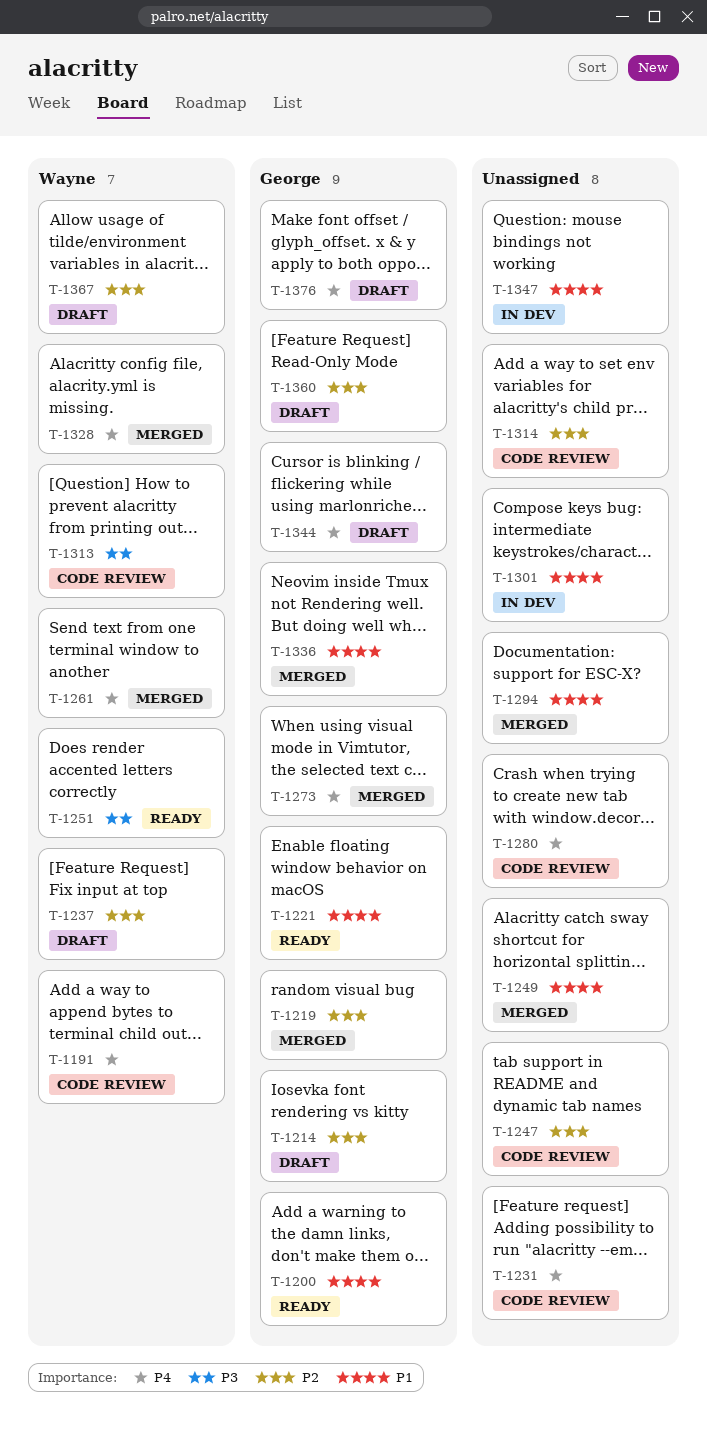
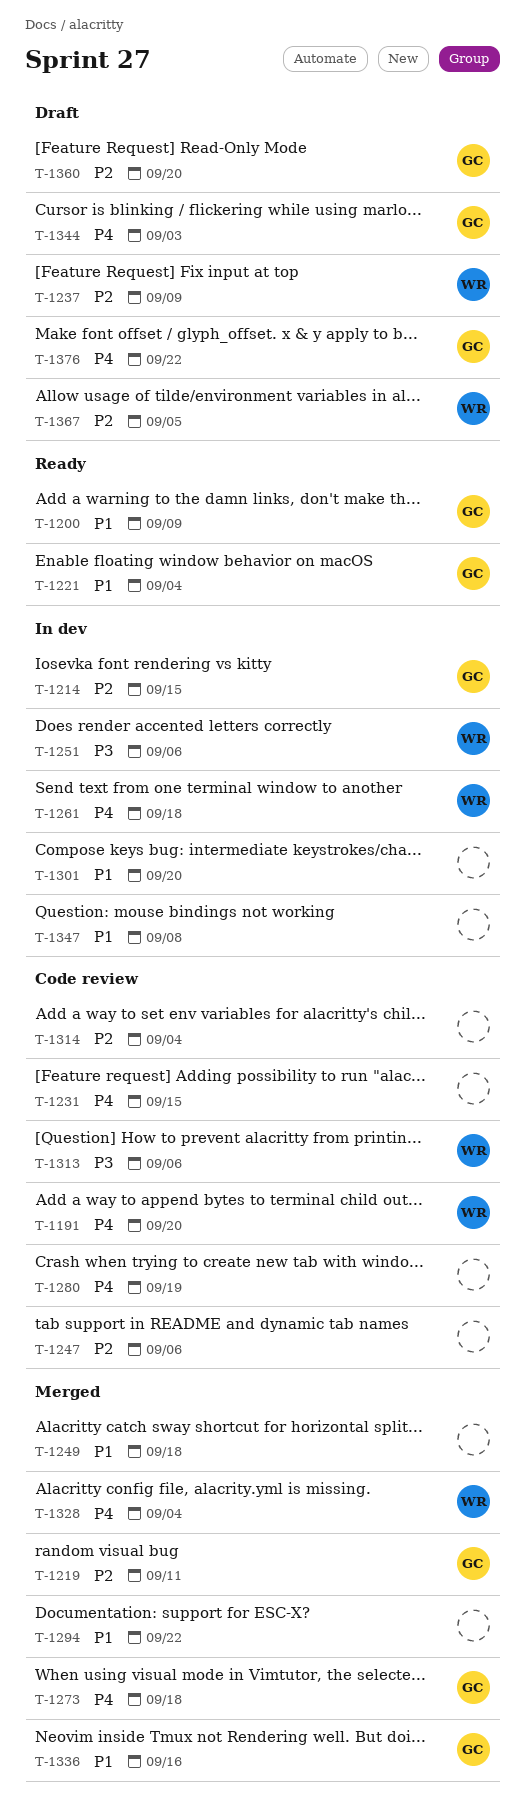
T-1214, status: Draft -> In dev
T-1251, status: Ready -> In dev
T-1261, status: Merged -> In dev

